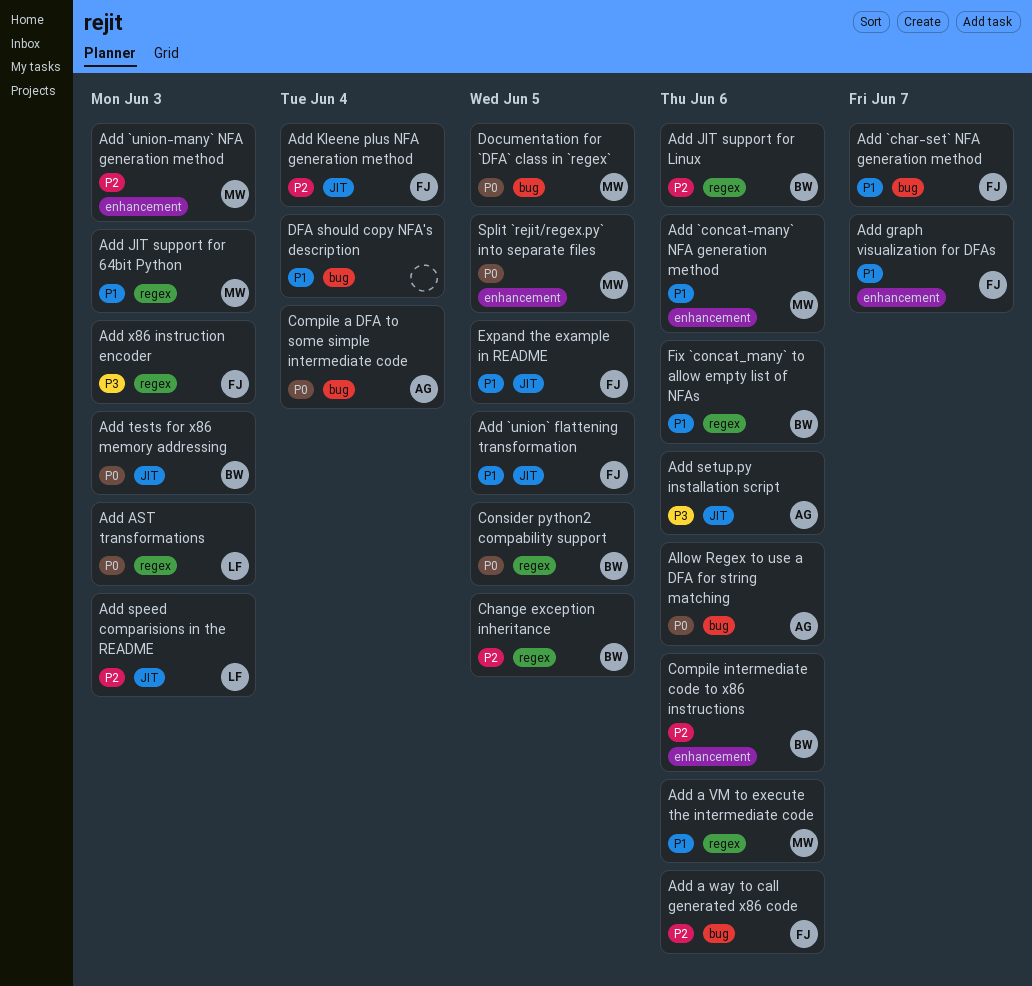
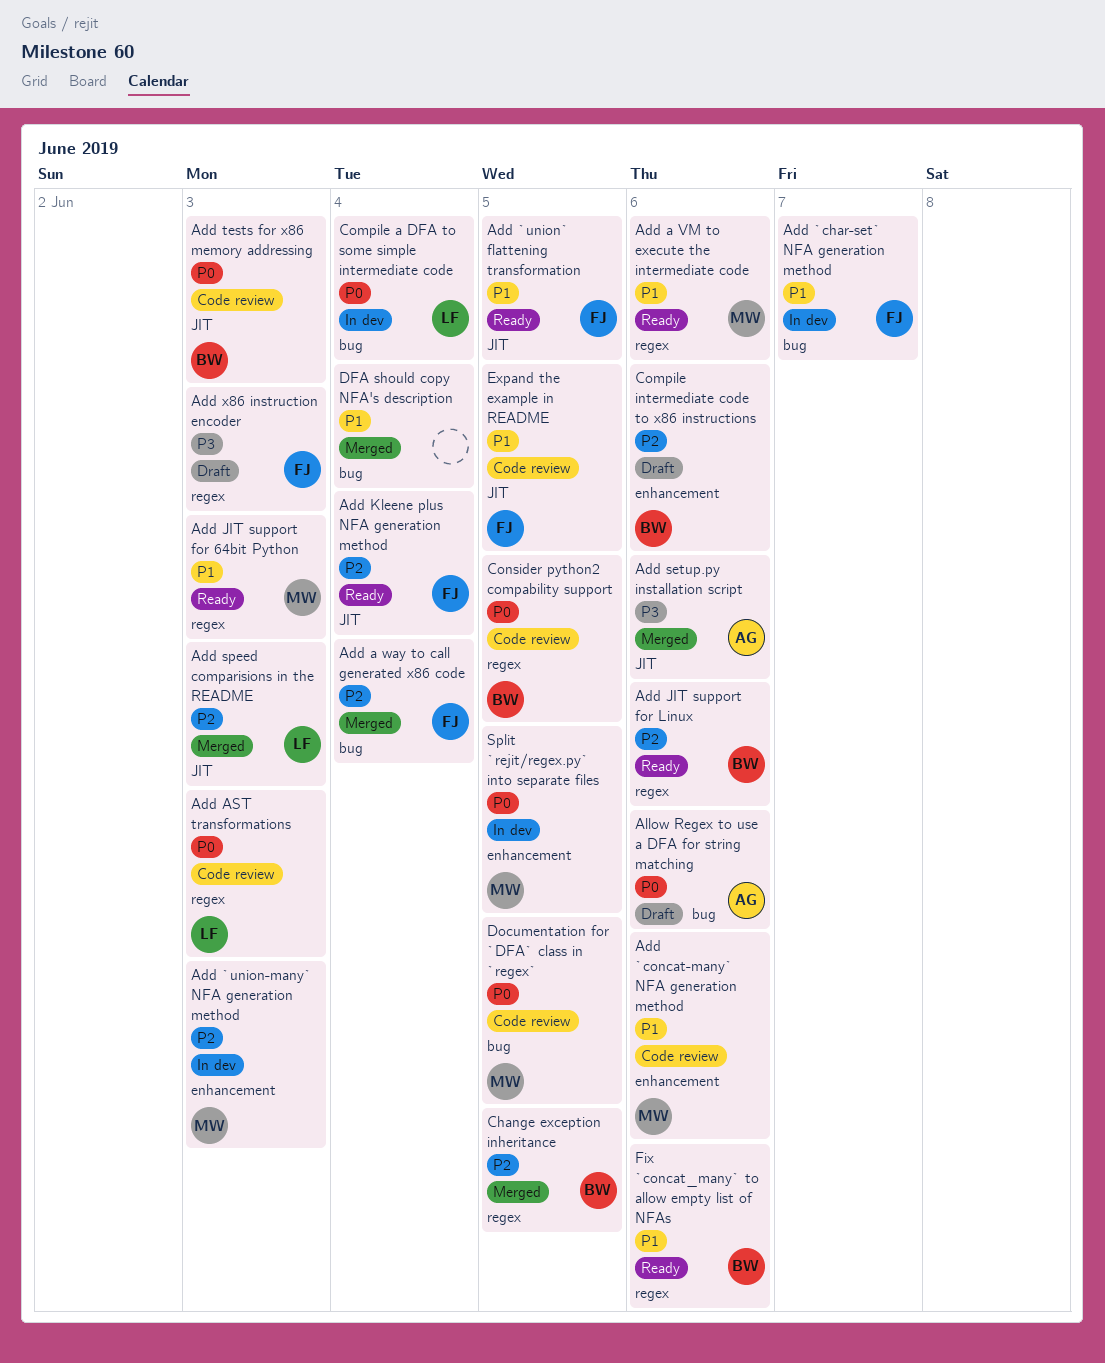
Add a way to call generated x86 code, due: Jun 6 -> Jun 4
Add graph visualization for DFAs: present -> none
Compile a DFA to some simple intermediate code, owner: AG -> LF

